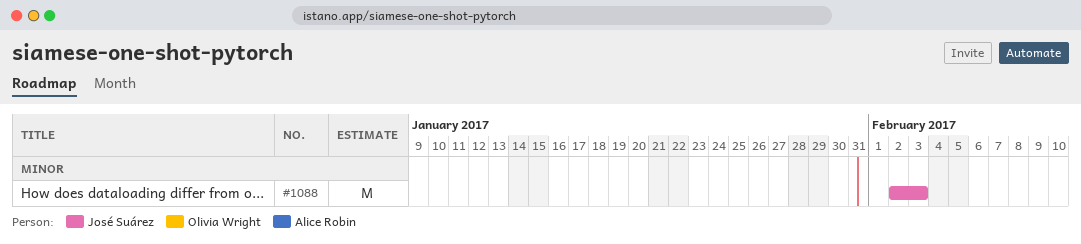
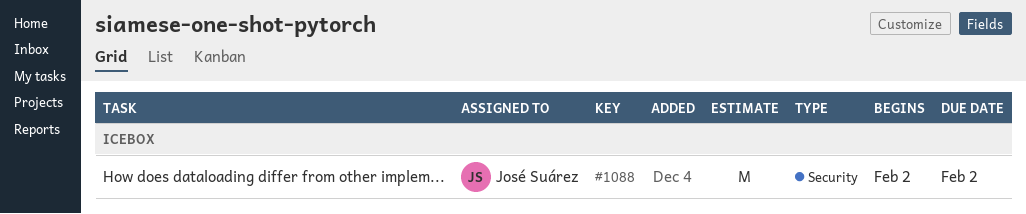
#1088, due: Feb 3 -> Feb 2

